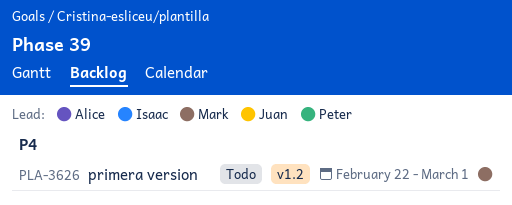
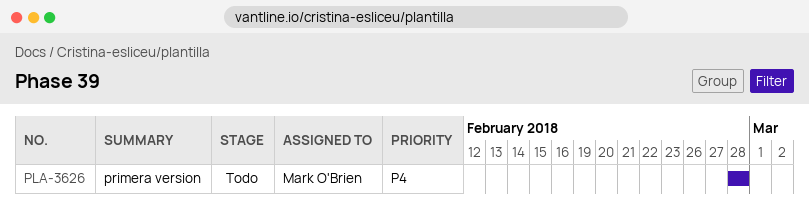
PLA-3626, start: Feb 22 -> Feb 28
PLA-3626, due: Mar 1 -> Feb 28

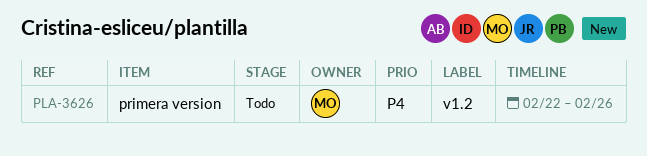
PLA-3626, start: Feb 28 -> Feb 22
PLA-3626, due: Feb 28 -> Feb 26

